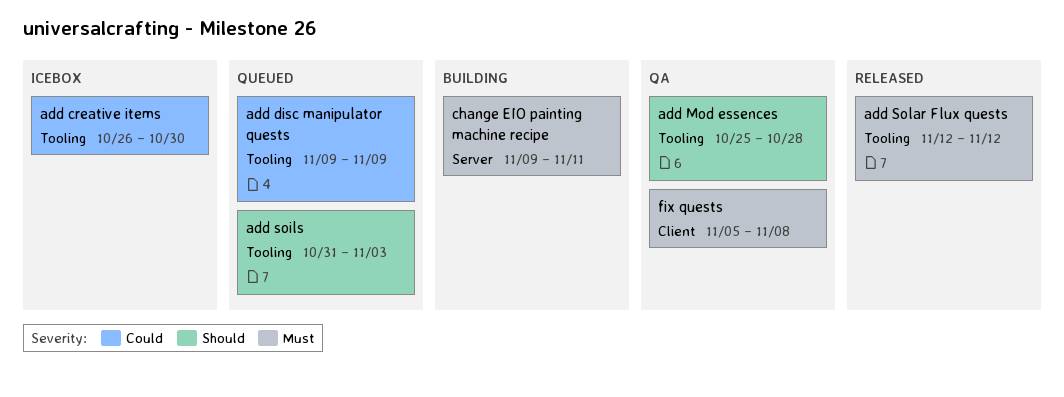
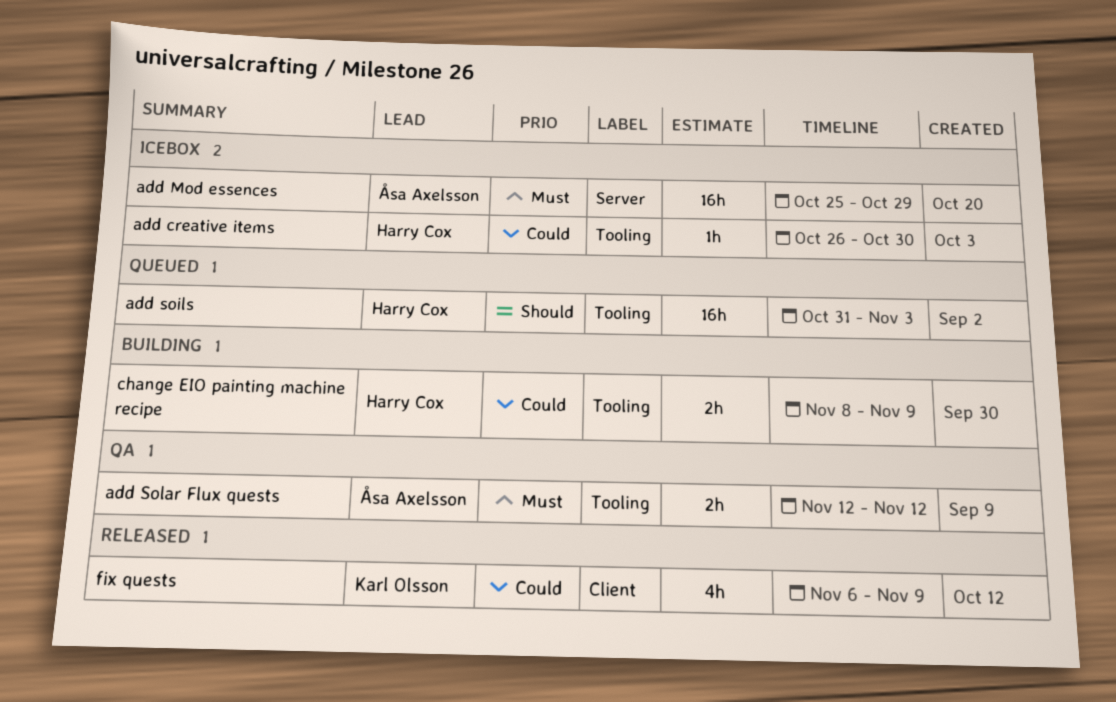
add disc manipulator quests: present -> none
add Mod essences, status: QA -> Icebox
add Mod essences, priority: Should -> Must
add Mod essences, label: Tooling -> Server
add Mod essences, due: Oct 28 -> Oct 29
add Solar Flux quests, status: Released -> QA
change EIO painting machine recipe, priority: Must -> Could
change EIO painting machine recipe, label: Server -> Tooling
change EIO painting machine recipe, start: Nov 9 -> Nov 8
change EIO painting machine recipe, due: Nov 11 -> Nov 9
fix quests, status: QA -> Released
fix quests, priority: Must -> Could
fix quests, start: Nov 5 -> Nov 6
fix quests, due: Nov 8 -> Nov 9

